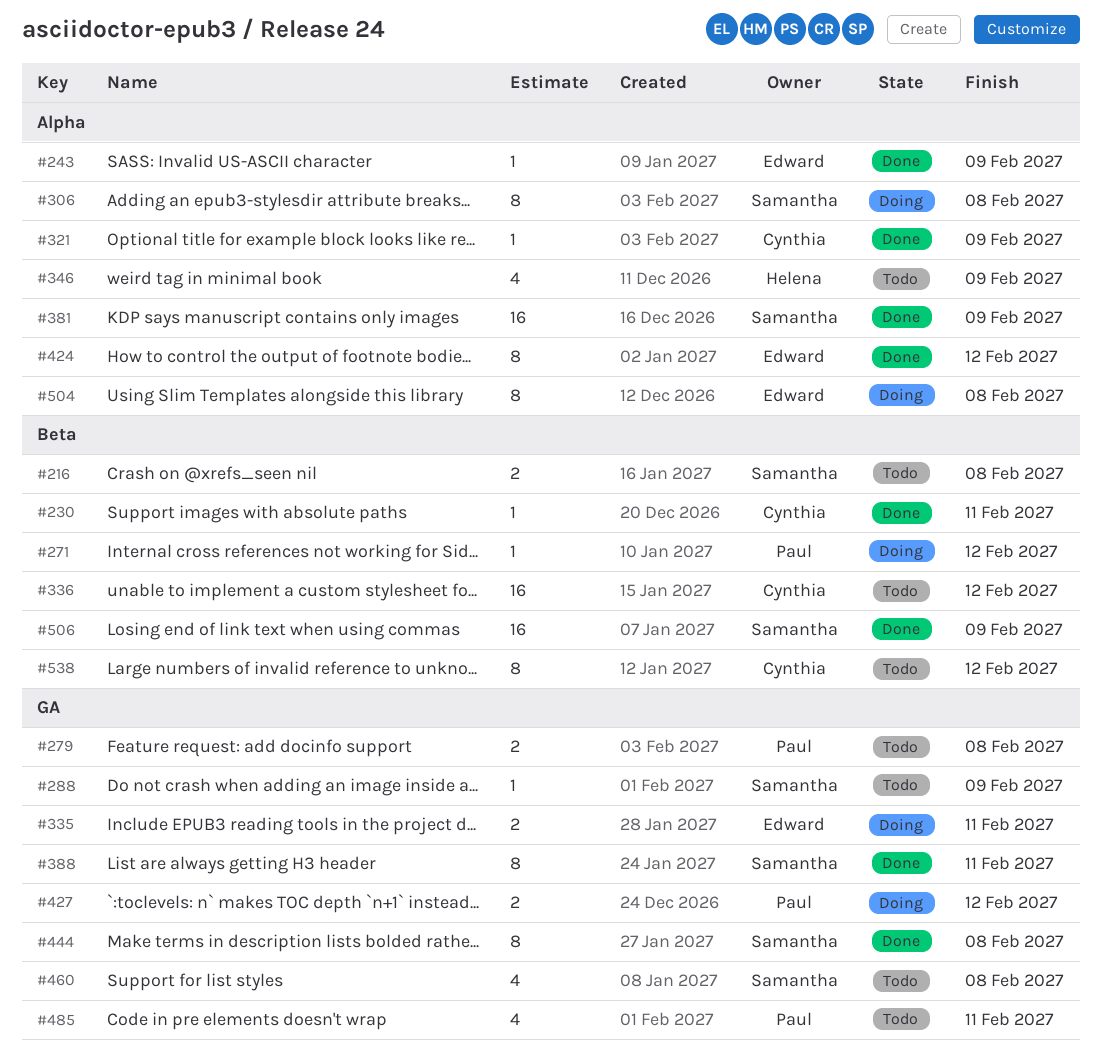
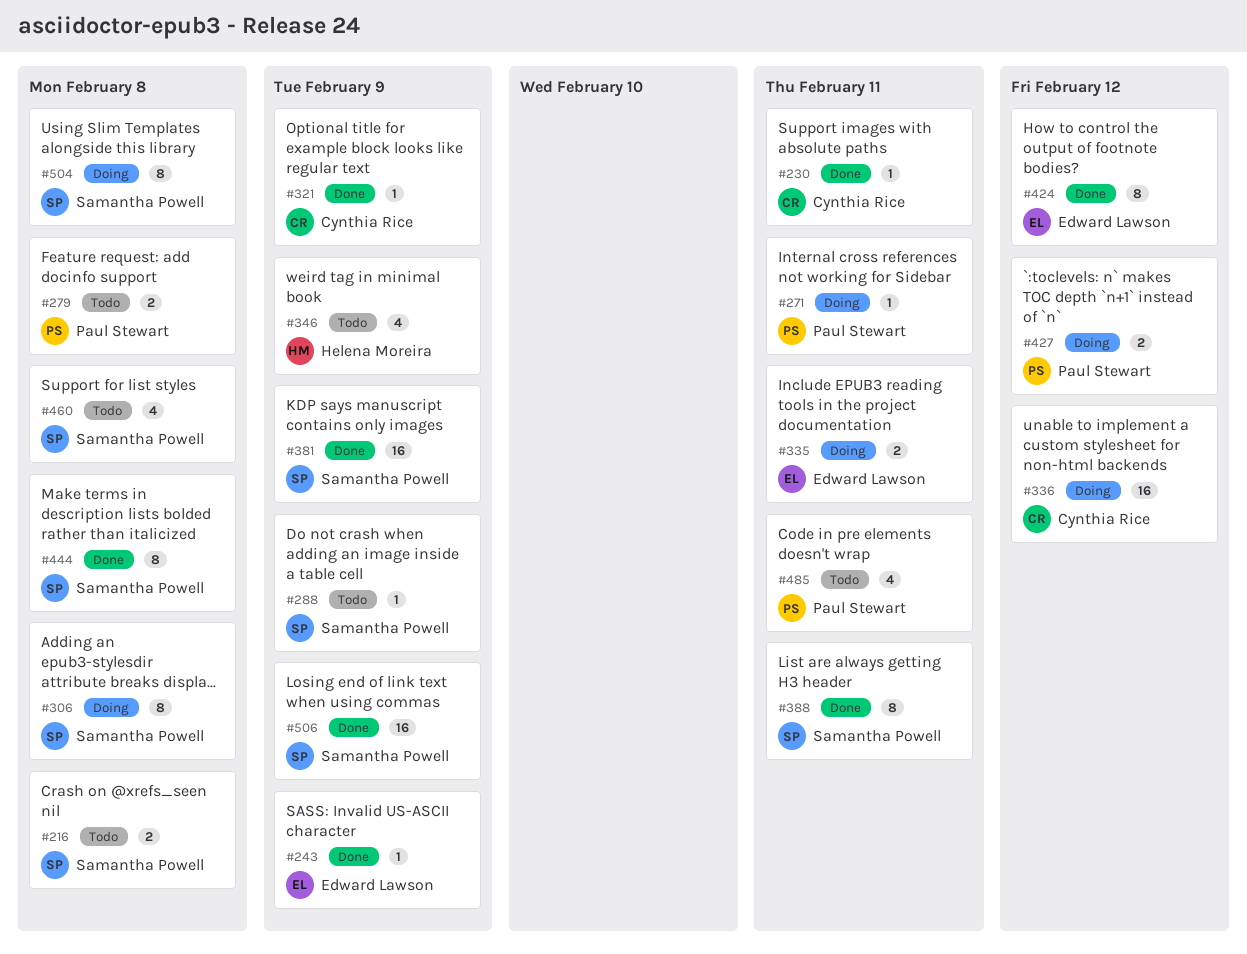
#271, due: Feb 12 -> Feb 11
#336, status: Todo -> Doing
#504, owner: Edward Lawson -> Samantha Powell
#538: present -> none

